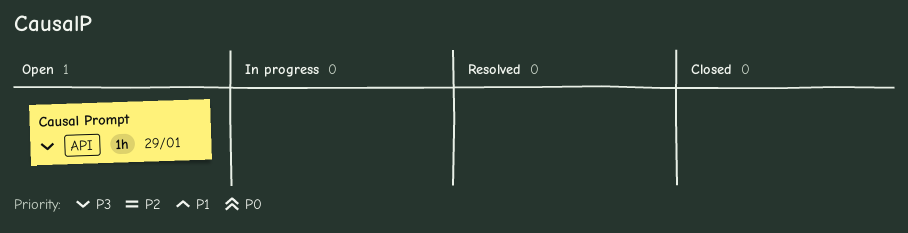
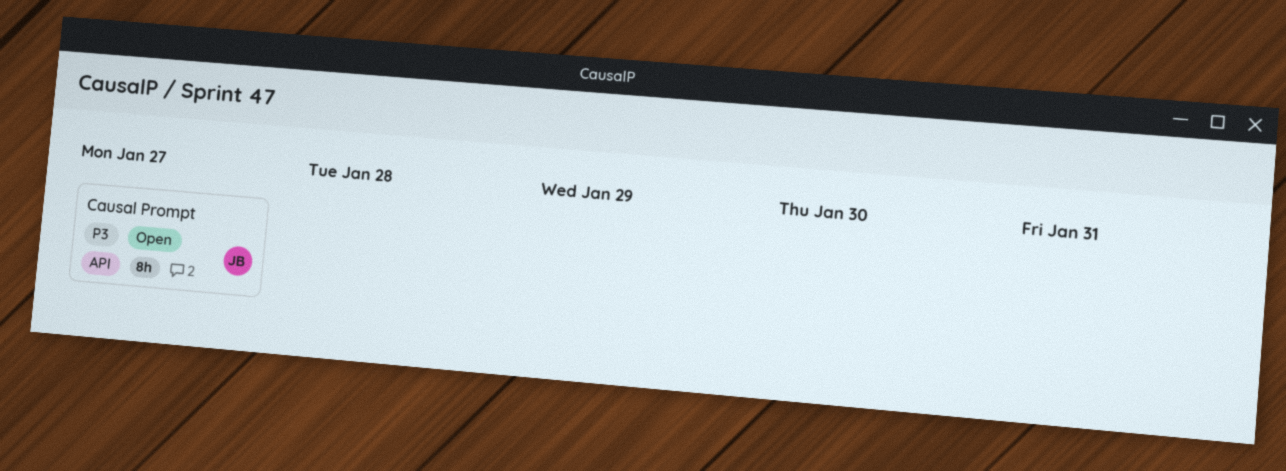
Causal Prompt, estimate: 1h -> 8h
Causal Prompt, due: Jan 29 -> Jan 27

